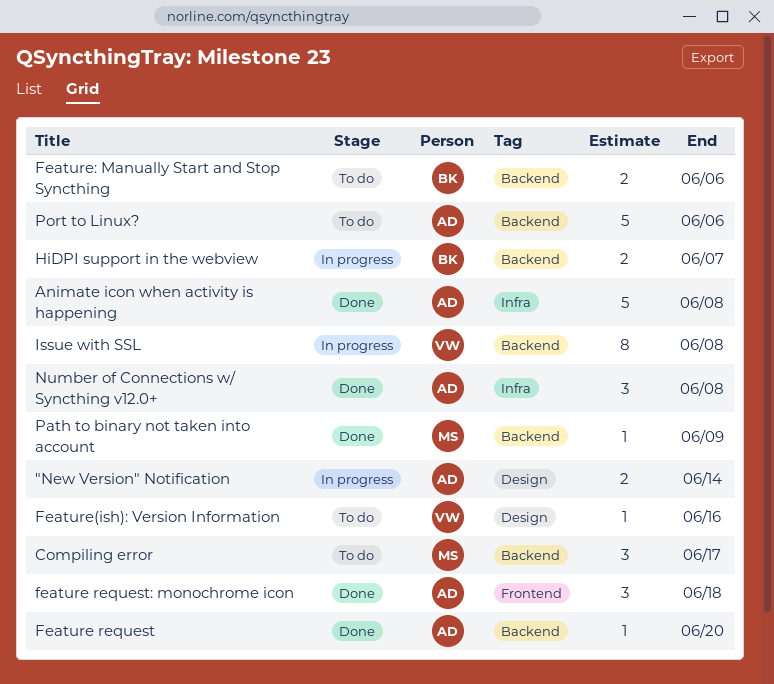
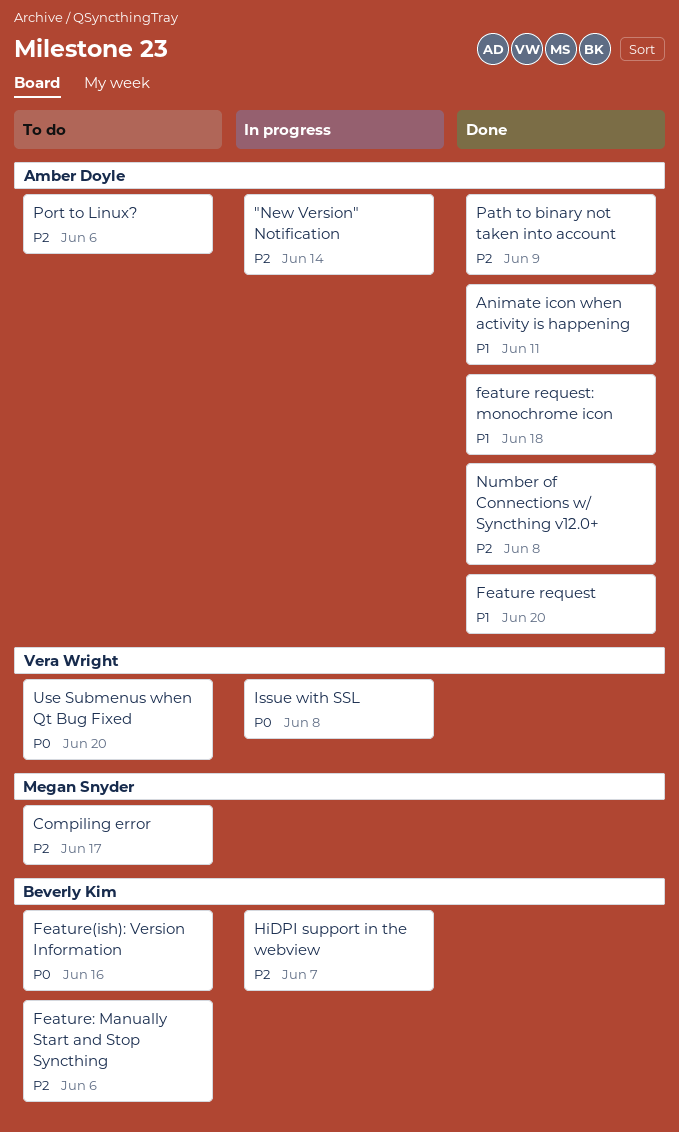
Animate icon when activity is happening, due: Jun 8 -> Jun 11
Feature(ish): Version Information, owner: Vera Wright -> Beverly Kim
Path to binary not taken into account, owner: Megan Snyder -> Amber Doyle
Use Submenus when Qt Bug Fixed: none -> present

